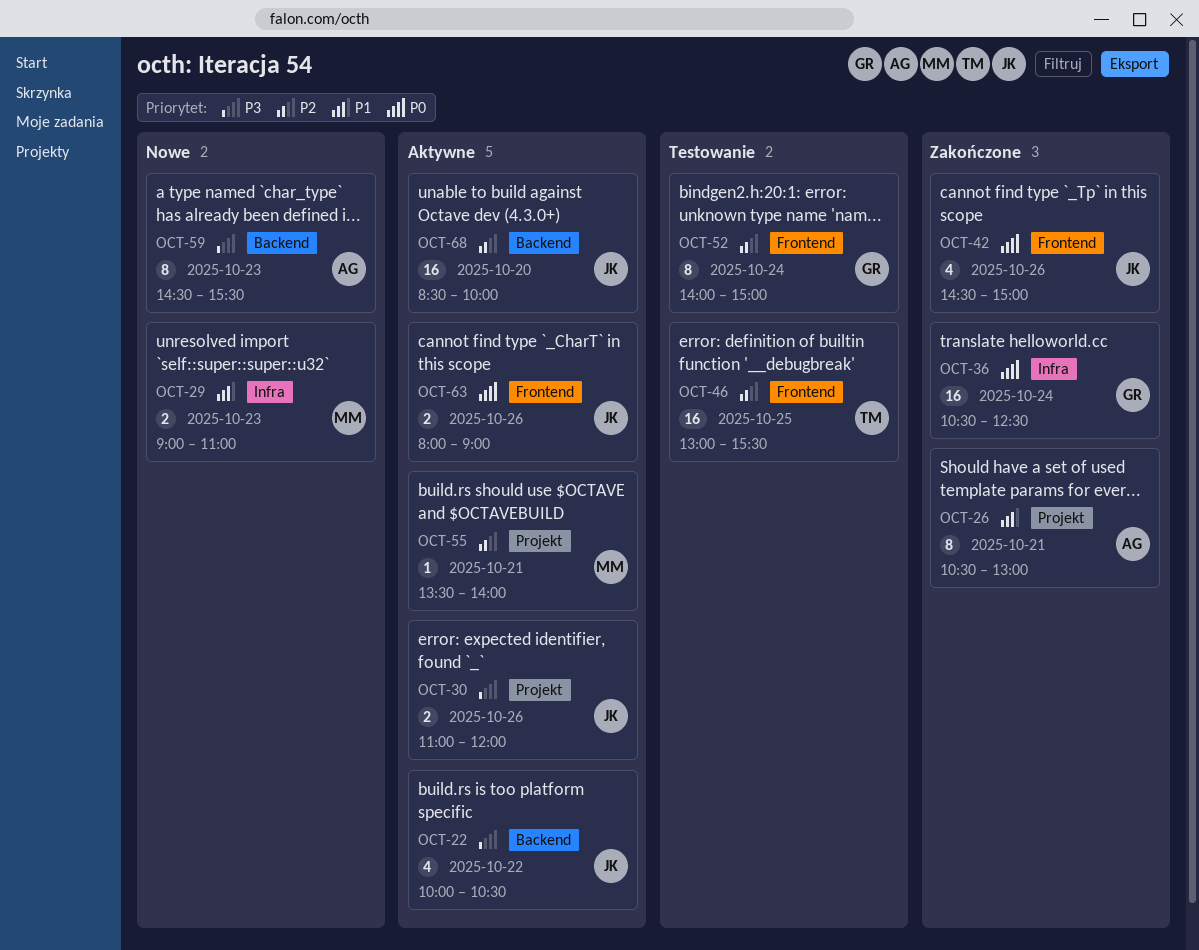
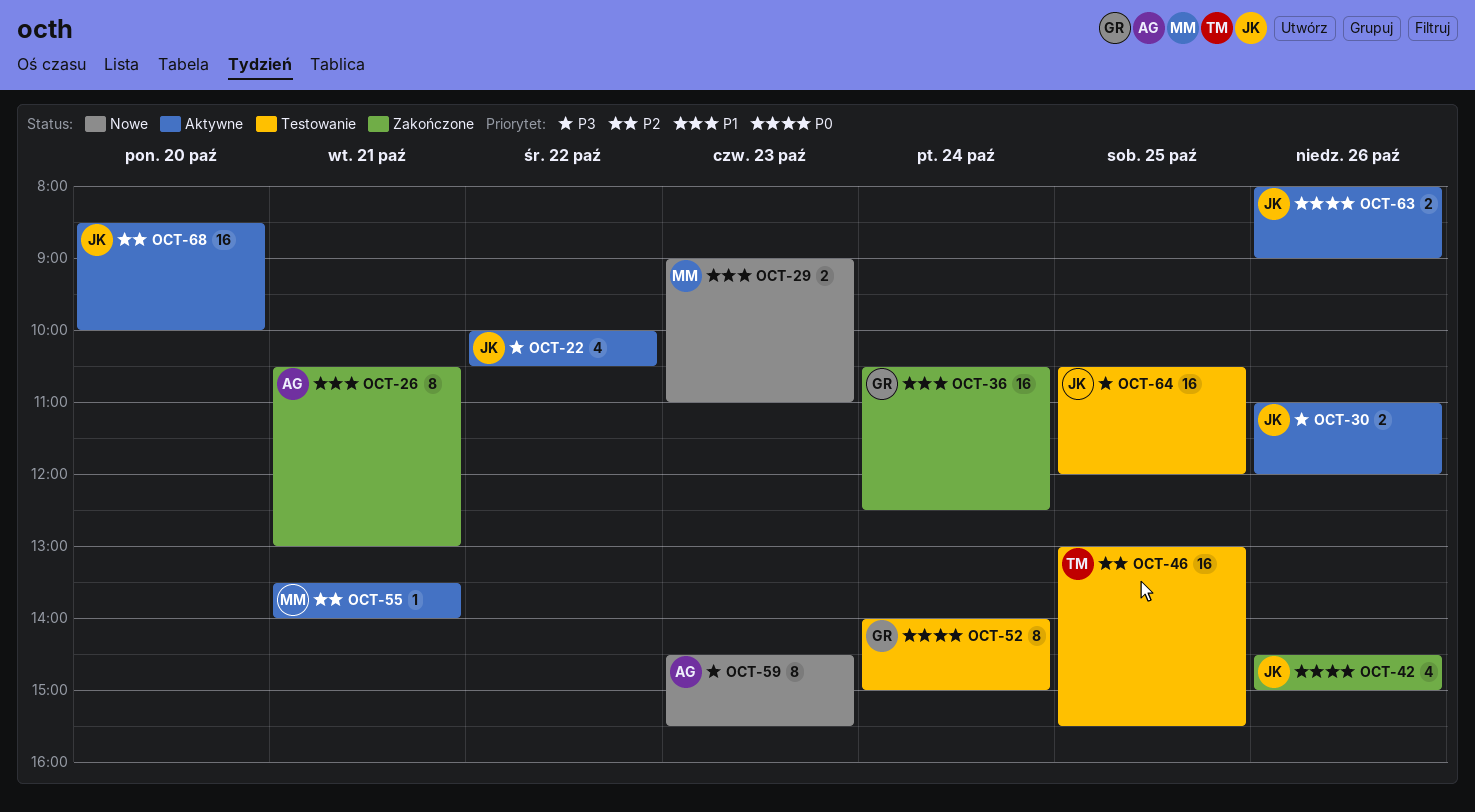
OCT-36, priority: P0 -> P1
OCT-52, priority: P2 -> P0
OCT-64: none -> present

